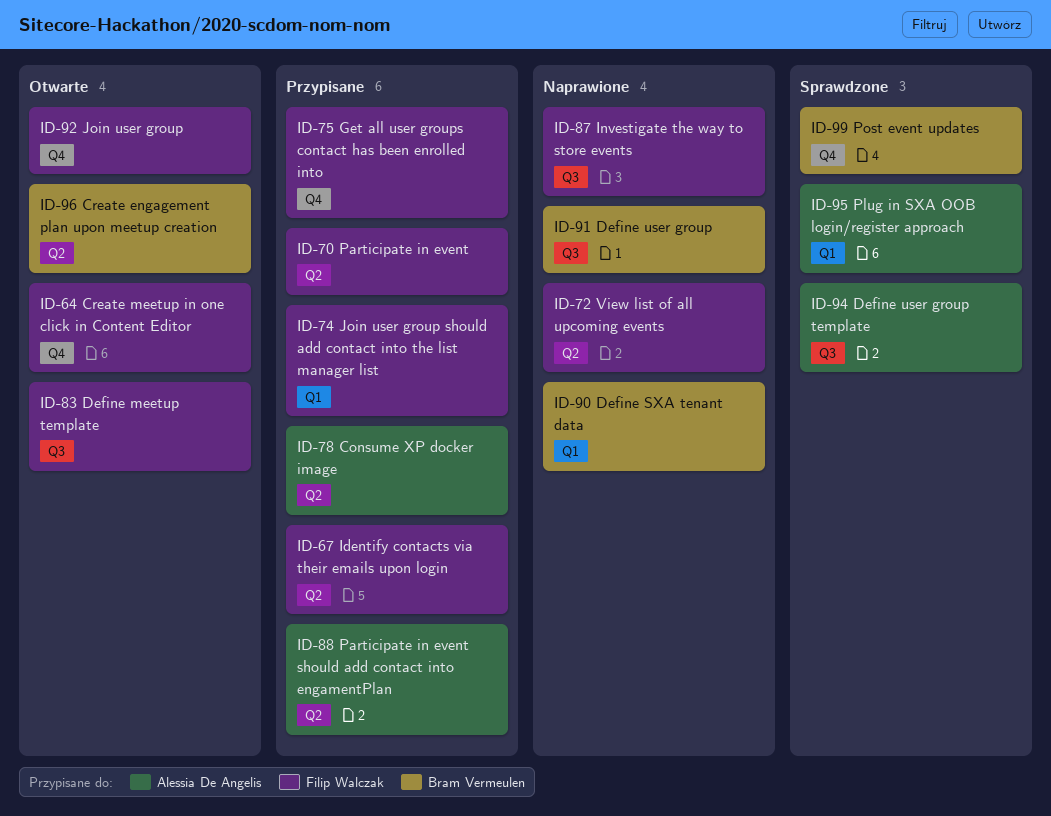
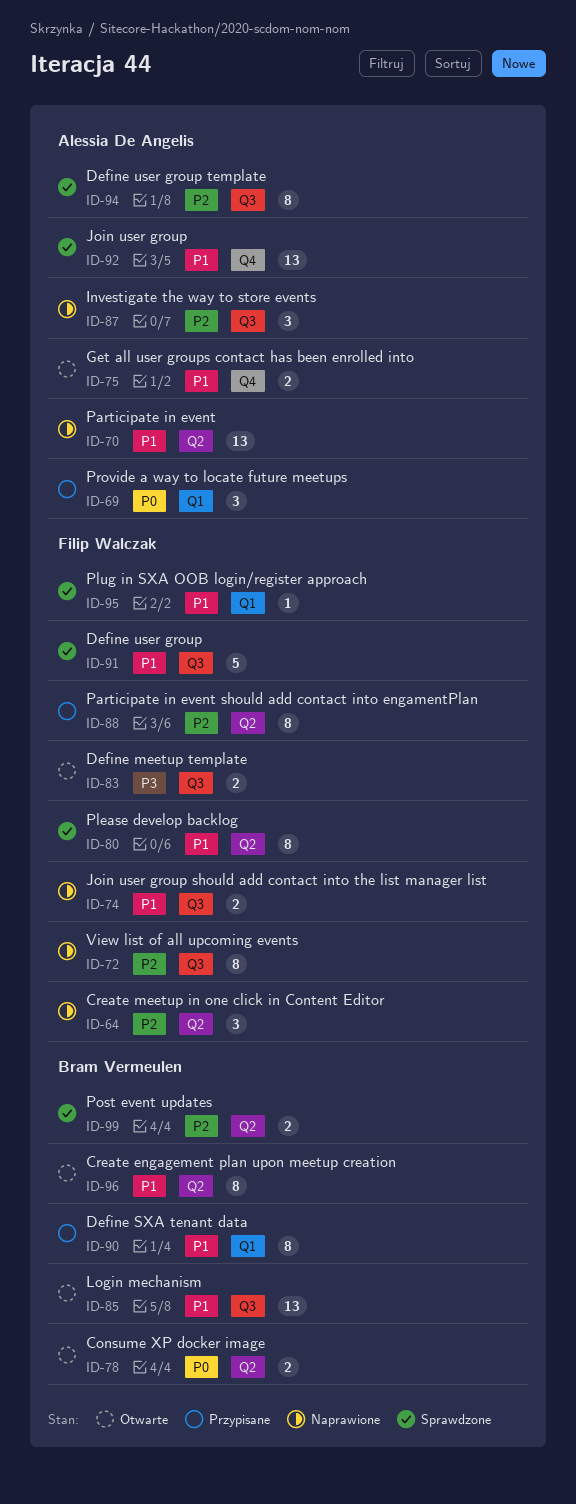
ID-64, status: Otwarte -> Naprawione
ID-64, label: Q4 -> Q2
ID-67: present -> none
ID-69: none -> present
ID-70, status: Przypisane -> Naprawione
ID-70, owner: Filip Walczak -> Alessia De Angelis
ID-72, label: Q2 -> Q3
ID-74, status: Przypisane -> Naprawione
ID-74, label: Q1 -> Q3
ID-75, status: Przypisane -> Otwarte
ID-75, owner: Filip Walczak -> Alessia De Angelis
ID-78, status: Przypisane -> Otwarte
ID-78, owner: Alessia De Angelis -> Bram Vermeulen
ID-80: none -> present
ID-85: none -> present
ID-87, owner: Filip Walczak -> Alessia De Angelis
ID-88, owner: Alessia De Angelis -> Filip Walczak
ID-90, status: Naprawione -> Przypisane
ID-91, status: Naprawione -> Sprawdzone
ID-91, owner: Bram Vermeulen -> Filip Walczak
ID-92, status: Otwarte -> Sprawdzone
ID-92, owner: Filip Walczak -> Alessia De Angelis
ID-95, owner: Alessia De Angelis -> Filip Walczak
ID-99, label: Q4 -> Q2

